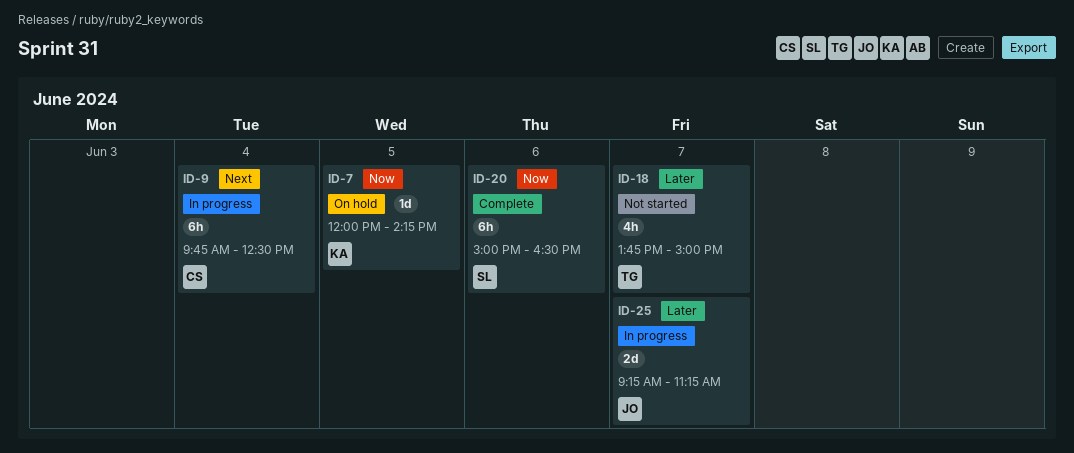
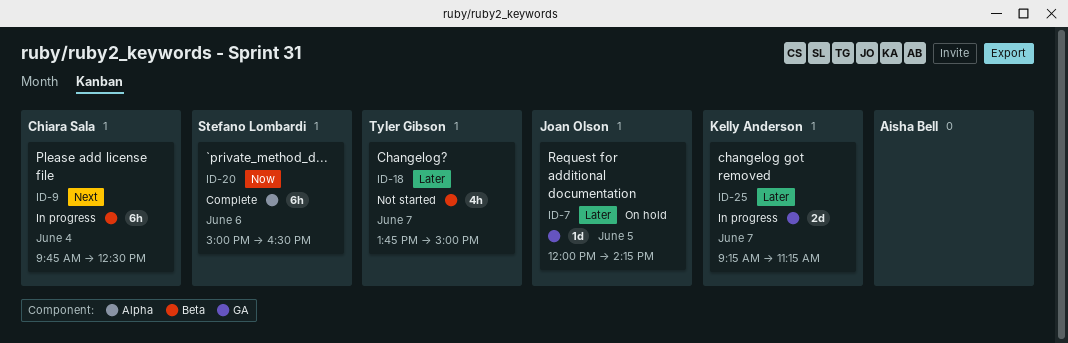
ID-7, owner: Kelly Anderson -> Joan Olson
ID-7, priority: Now -> Later
ID-25, owner: Joan Olson -> Kelly Anderson

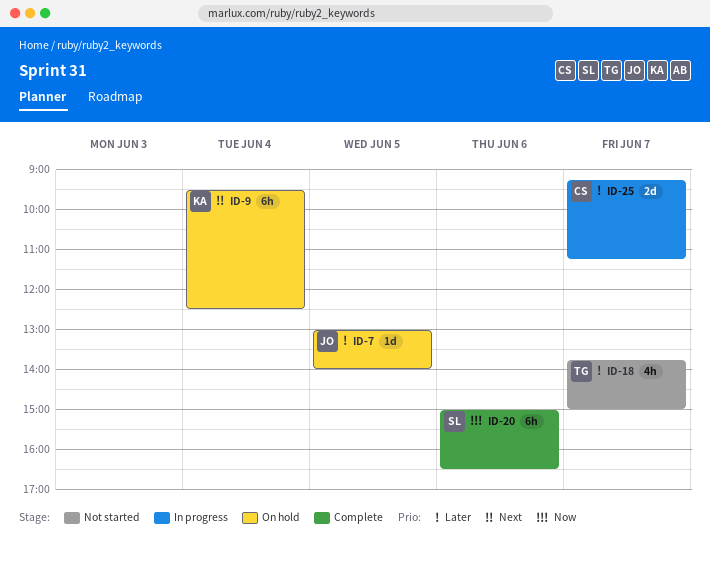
ID-7, begins: 12:00 -> 13:00
ID-7, ends: 14:15 -> 14:00
ID-9, status: In progress -> On hold
ID-9, owner: Chiara Sala -> Kelly Anderson
ID-9, begins: 09:45 -> 09:30
ID-25, owner: Kelly Anderson -> Chiara Sala

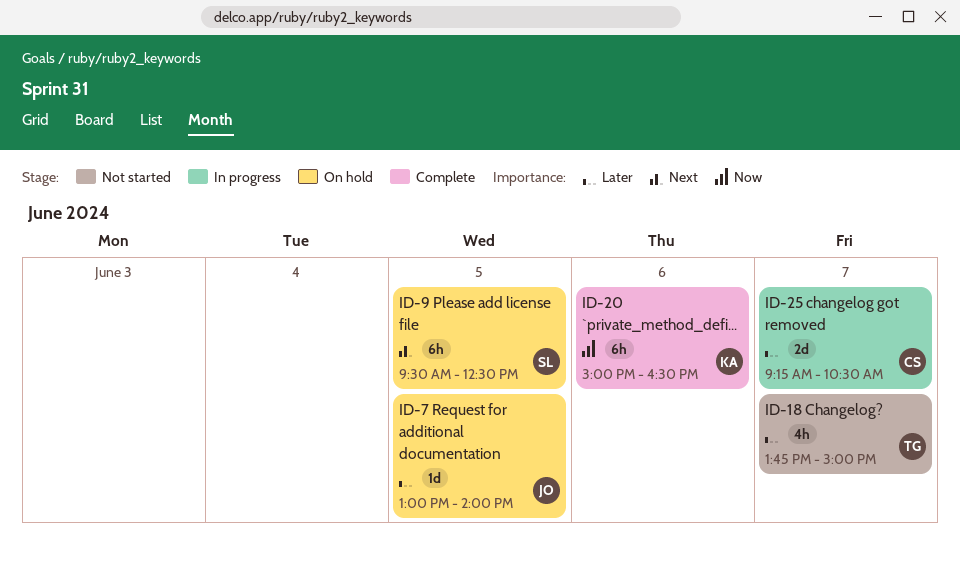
ID-9, owner: KA -> SL
ID-9, day: Jun 4 -> Jun 5
ID-20, owner: SL -> KA
ID-25, ends: 11:15 -> 10:30

